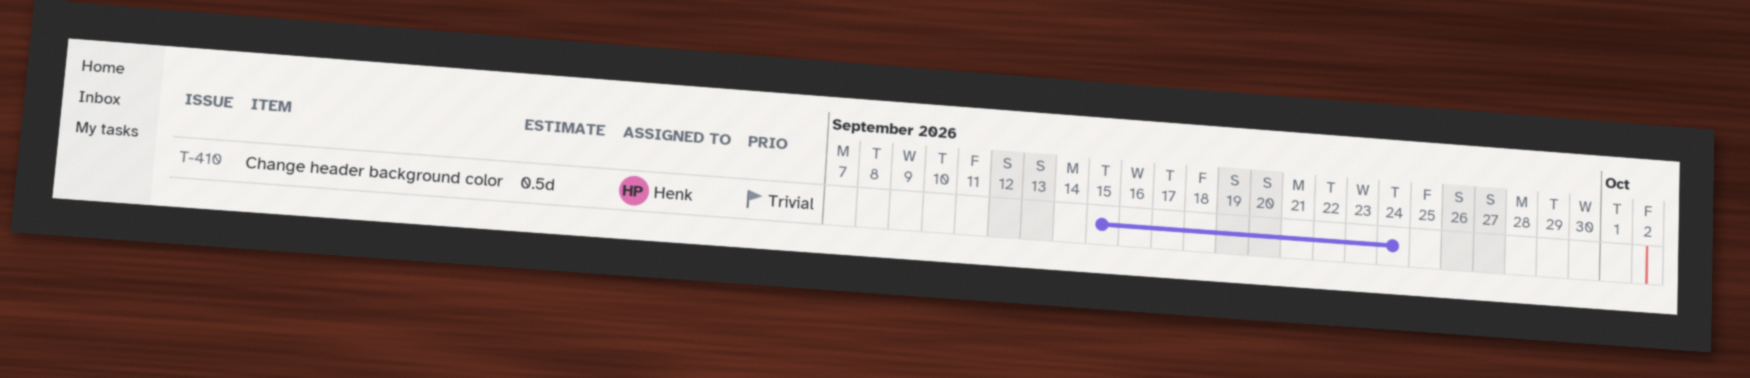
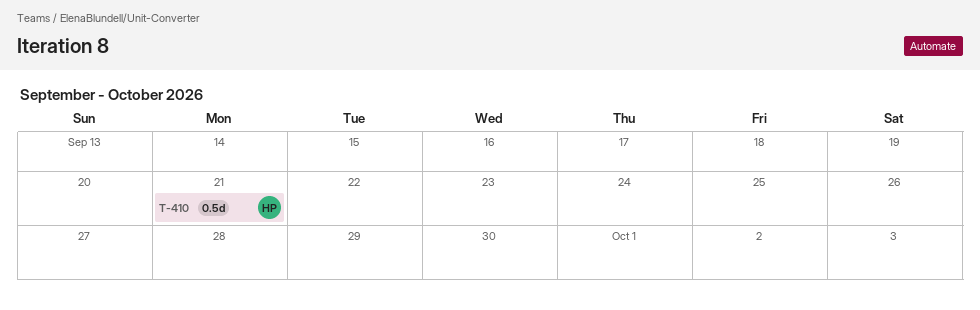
T-410, due: Sep 24 -> Sep 21

